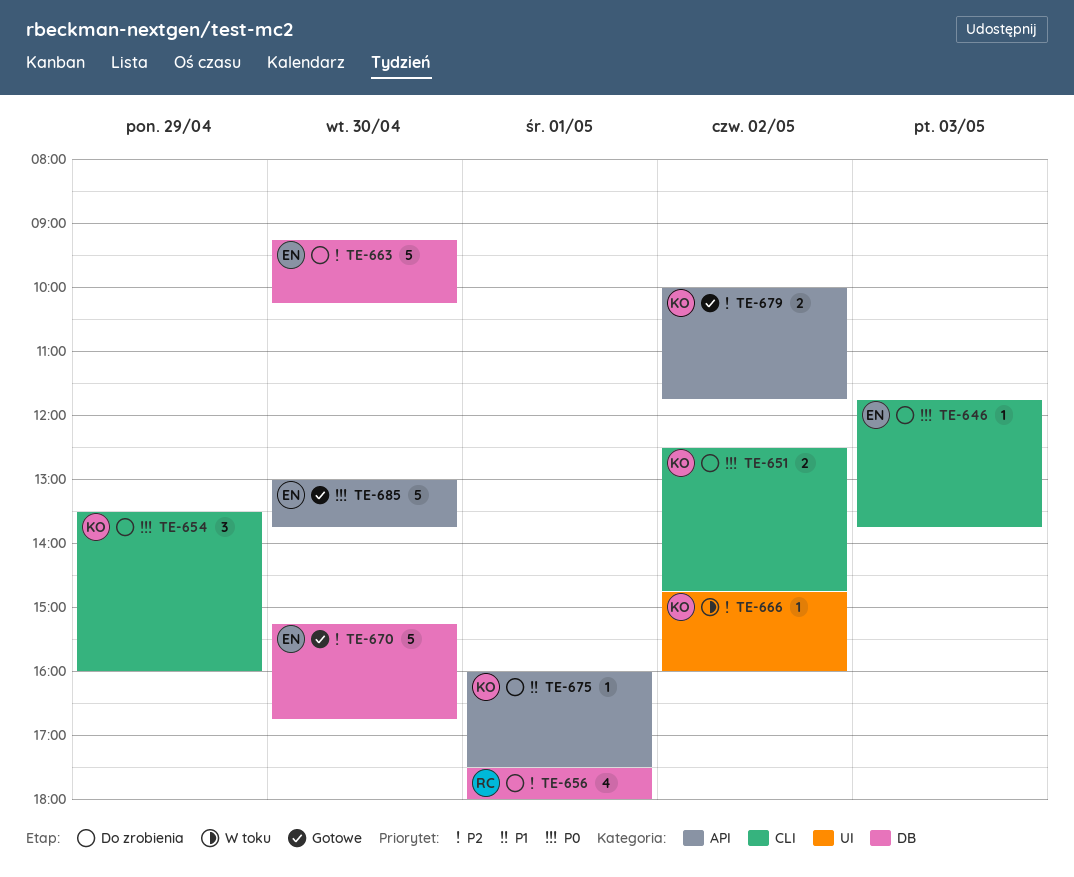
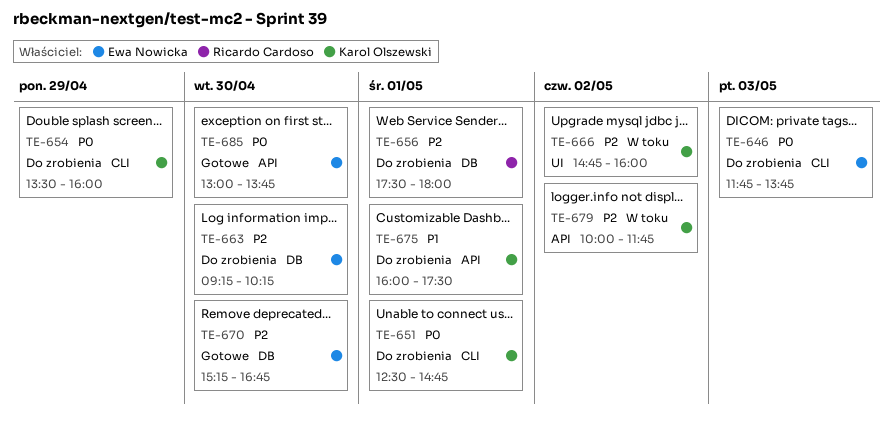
TE-651, day: May 2 -> May 1
TE-679, status: Gotowe -> W toku

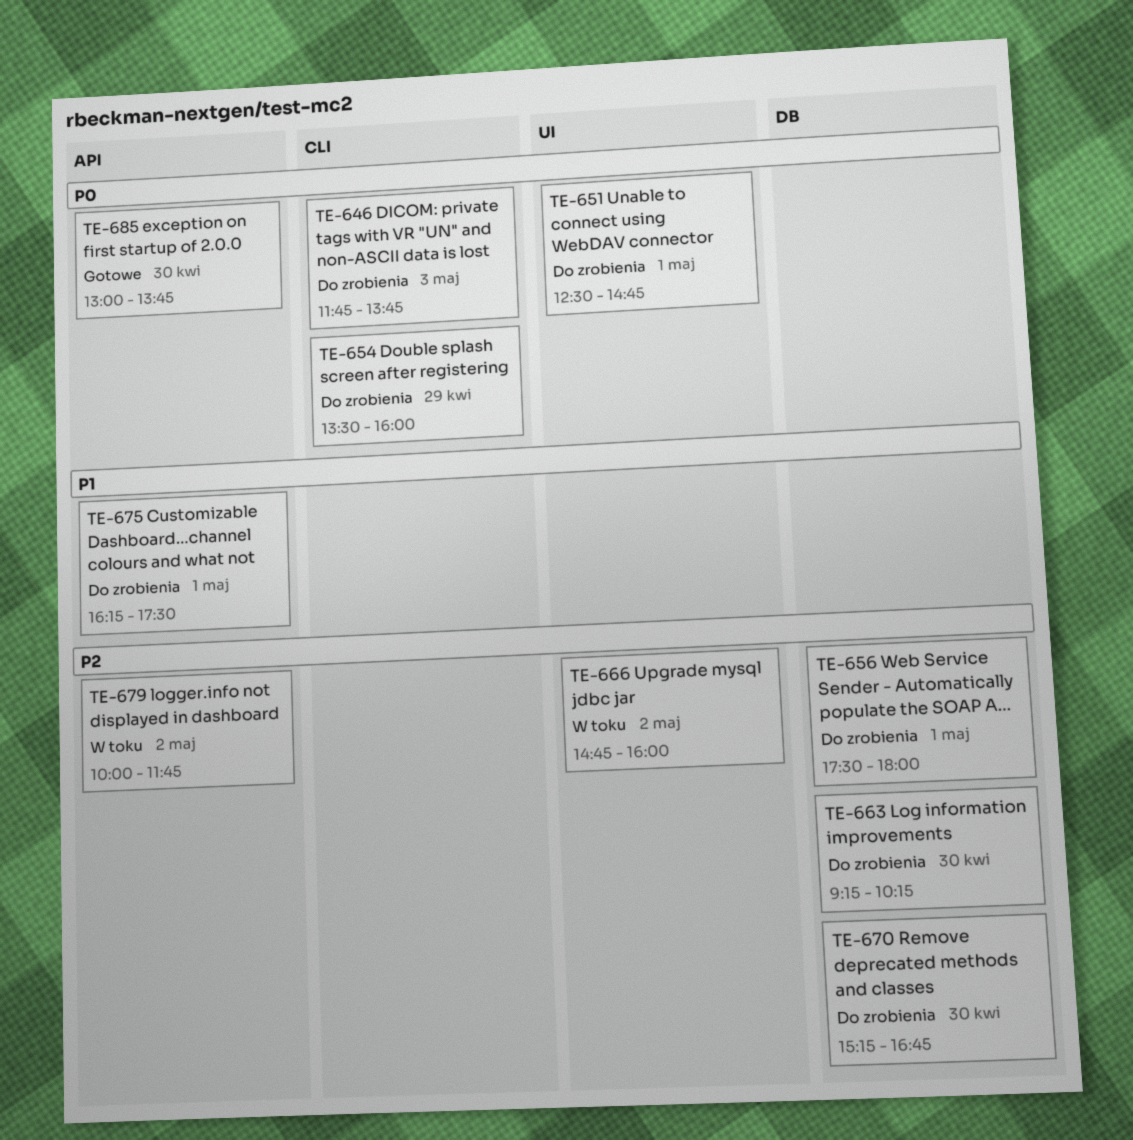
TE-651, label: CLI -> UI
TE-670, status: Gotowe -> Do zrobienia
TE-675, begins: 16:00 -> 16:15

